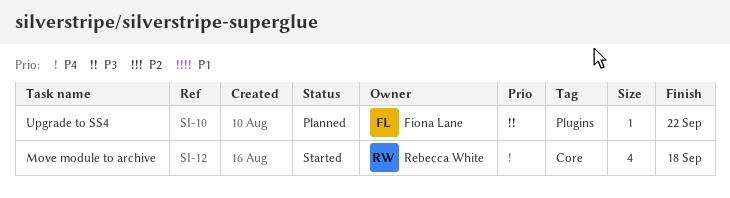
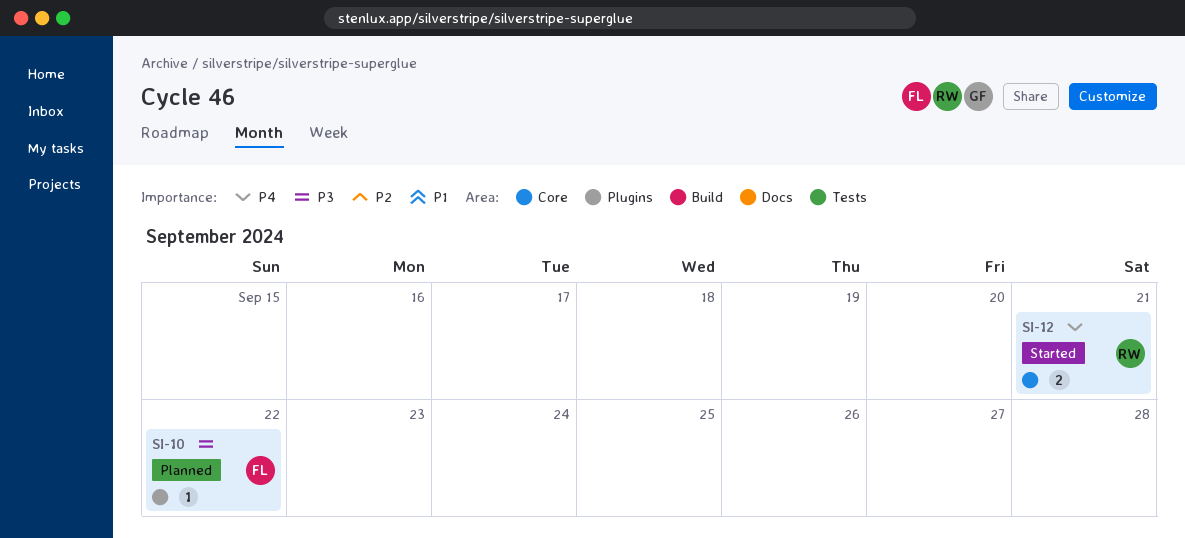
SI-12, estimate: 4 -> 2
SI-12, due: Sep 18 -> Sep 21

